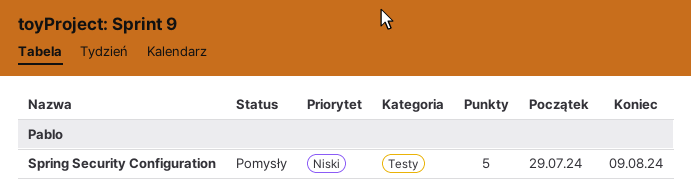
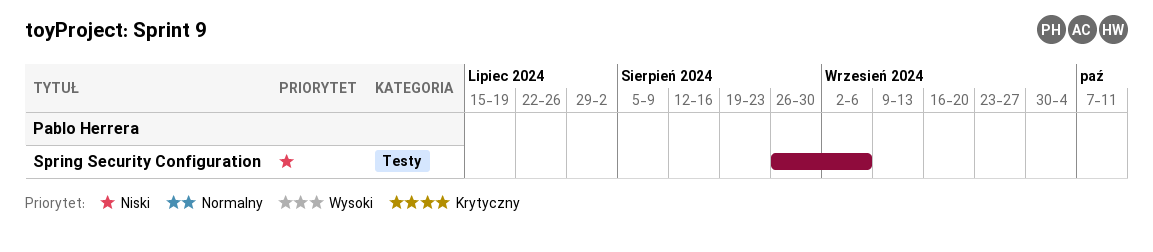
Spring Security Configuration, start: Jul 29 -> Aug 26
Spring Security Configuration, due: Aug 9 -> Sep 6

